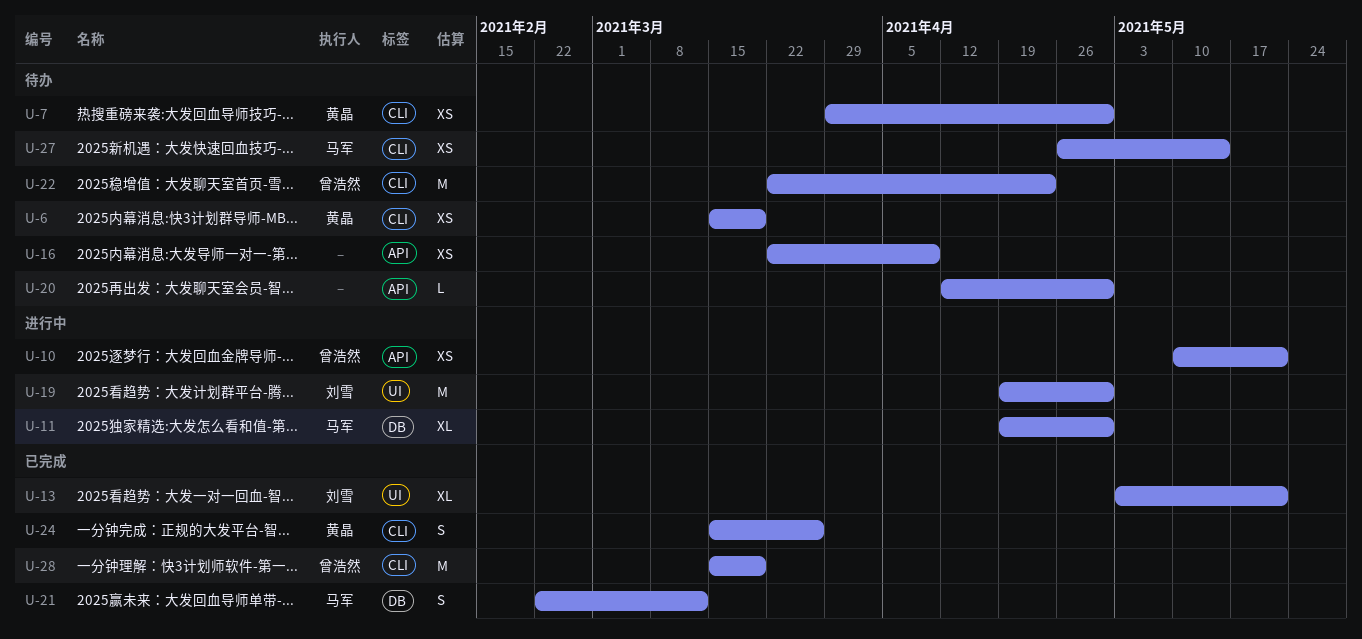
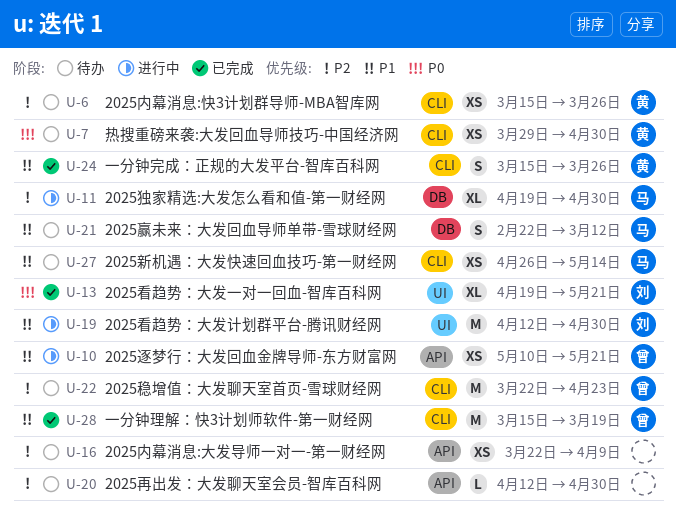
U-6, due: Mar 19 -> Mar 26
U-13, start: May 3 -> Apr 19
U-19, start: Apr 19 -> Apr 12
U-21, status: 已完成 -> 待办

